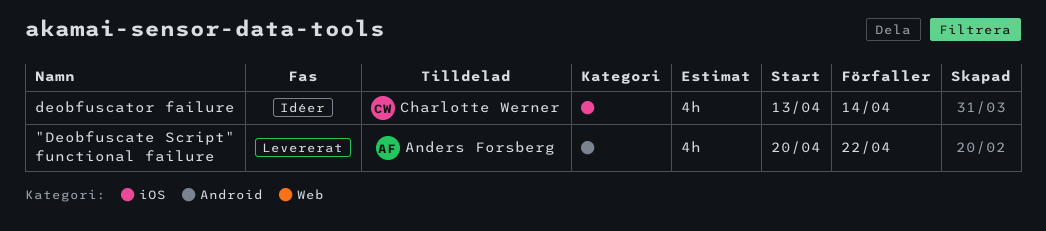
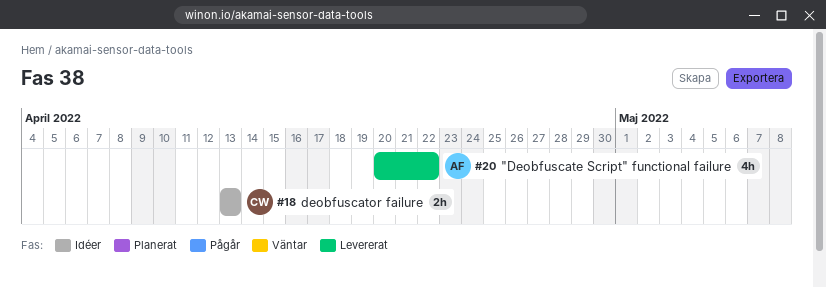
deobfuscator failure, estimate: 4h -> 2h
deobfuscator failure, due: Apr 14 -> Apr 13

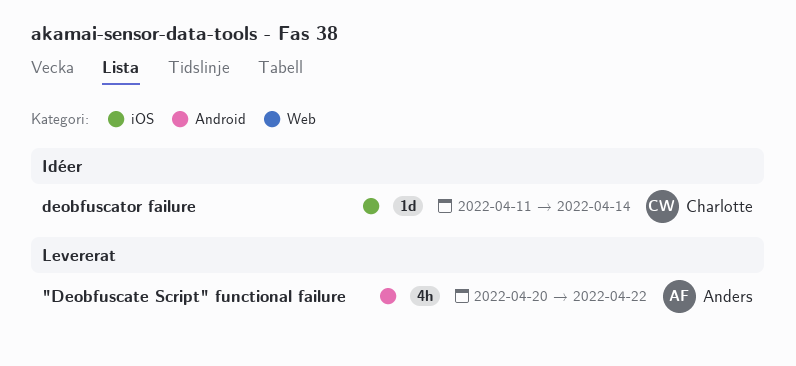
deobfuscator failure, estimate: 2h -> 1d
deobfuscator failure, start: Apr 13 -> Apr 11
deobfuscator failure, due: Apr 13 -> Apr 14

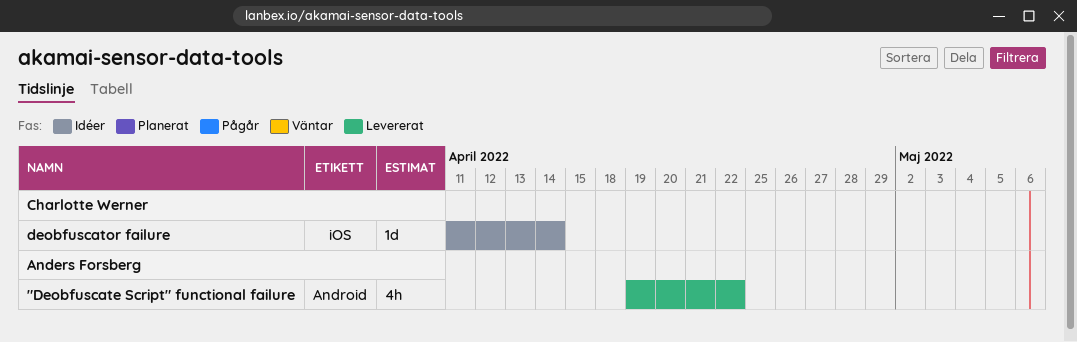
"Deobfuscate Script" functional failure, start: Apr 20 -> Apr 19

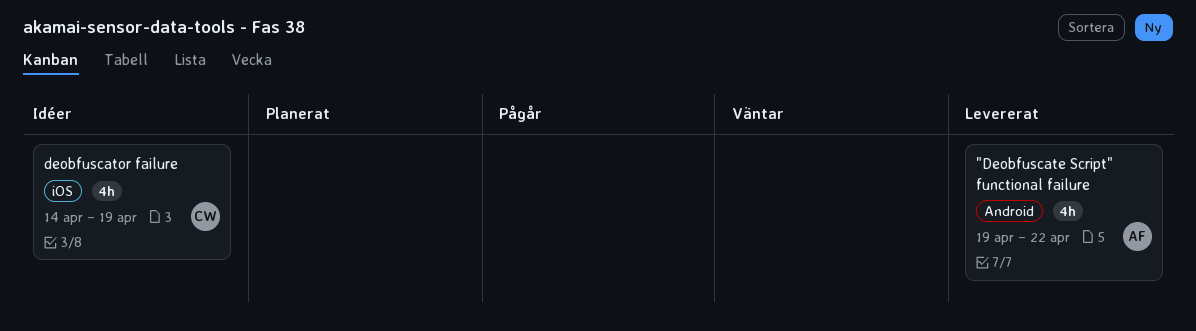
deobfuscator failure, estimate: 1d -> 4h
deobfuscator failure, start: Apr 11 -> Apr 14
deobfuscator failure, due: Apr 14 -> Apr 19

